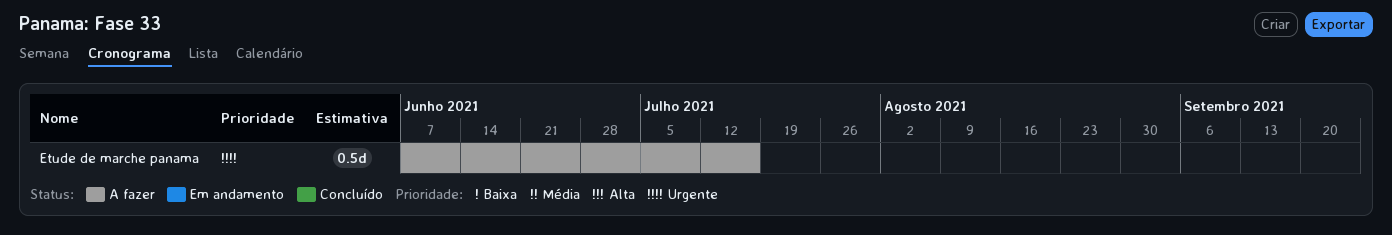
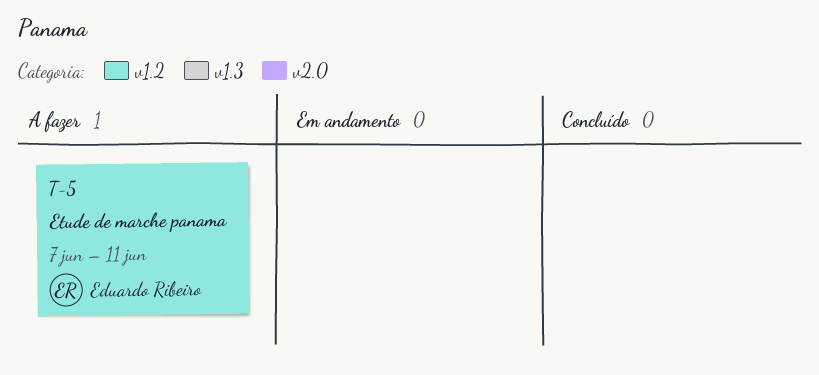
Etude de marche panama, due: Jul 16 -> Jun 11

